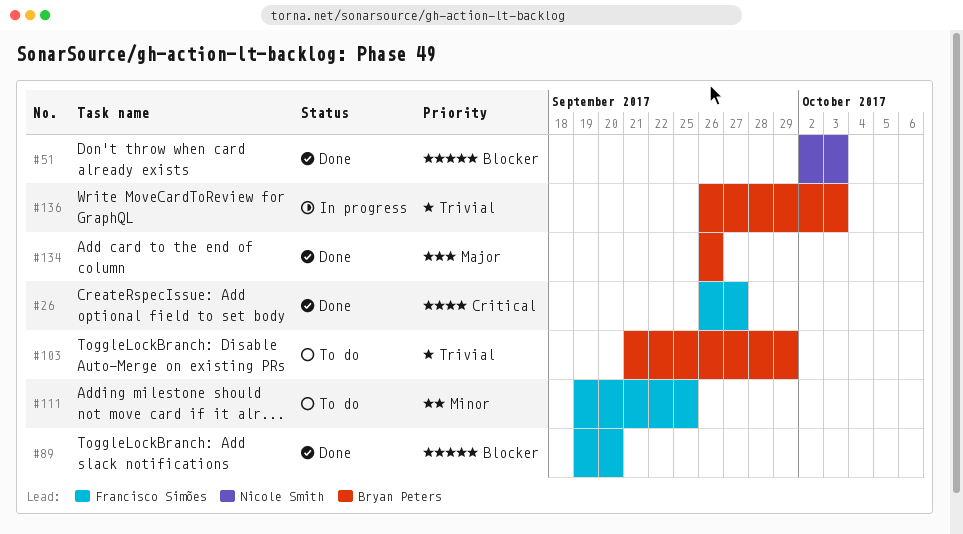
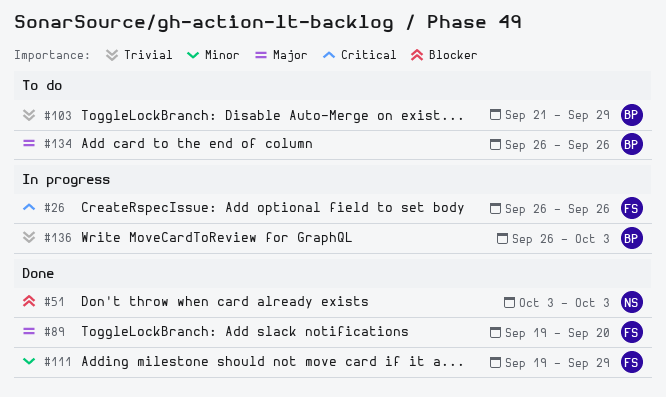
#26, status: Done -> In progress
#26, due: Sep 27 -> Sep 26
#51, start: Oct 2 -> Oct 3
#89, priority: Blocker -> Major
#111, status: To do -> Done
#111, due: Sep 25 -> Sep 29
#134, status: Done -> To do

